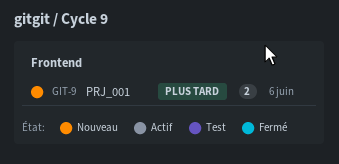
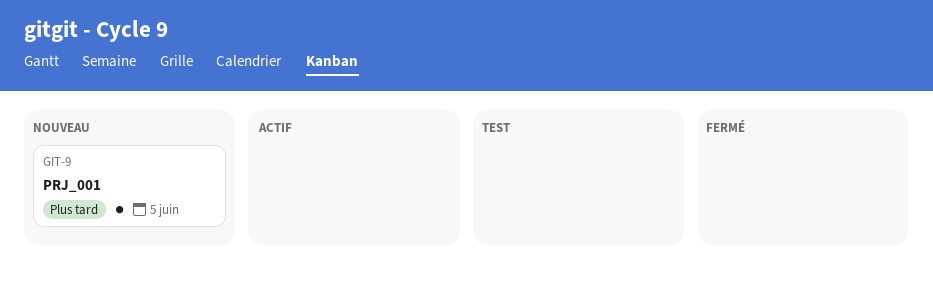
GIT-9, estimate: 2 -> 1
GIT-9, due: Jun 6 -> Jun 5

